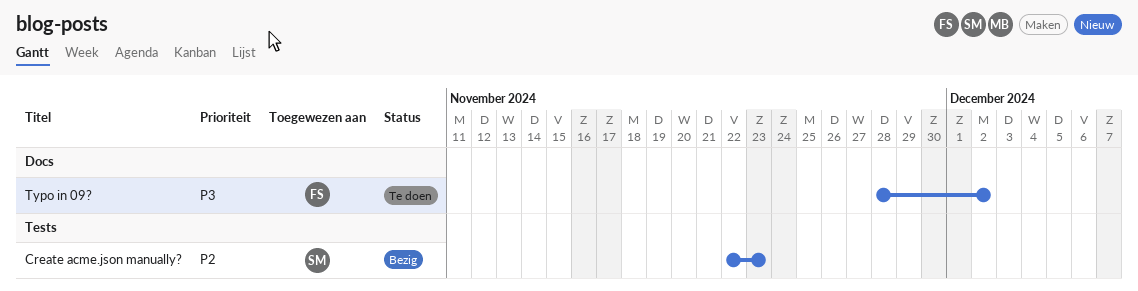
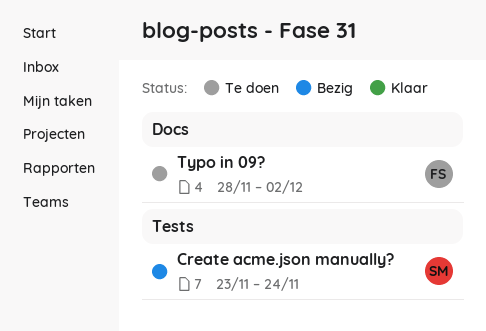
Create acme.json manually?, start: Nov 22 -> Nov 23
Create acme.json manually?, due: Nov 23 -> Nov 24

